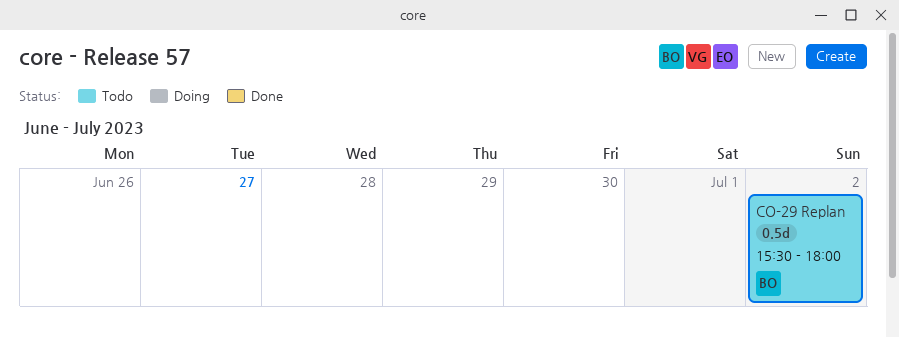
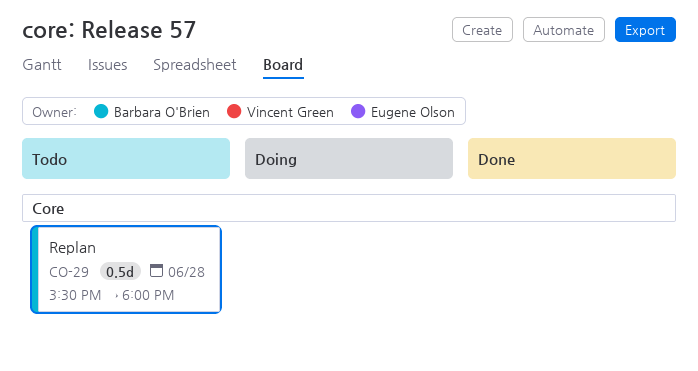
CO-29, day: Jul 2 -> Jun 28

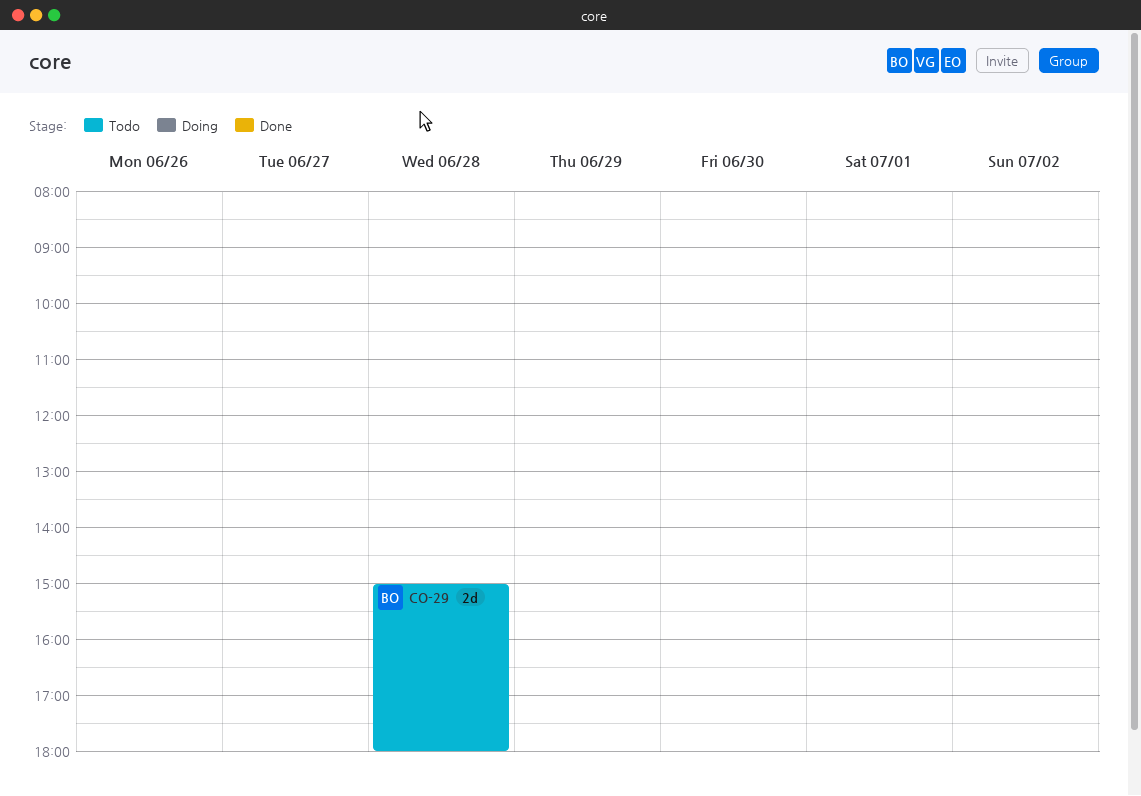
CO-29, estimate: 0.5d -> 2d
CO-29, begins: 15:30 -> 15:00

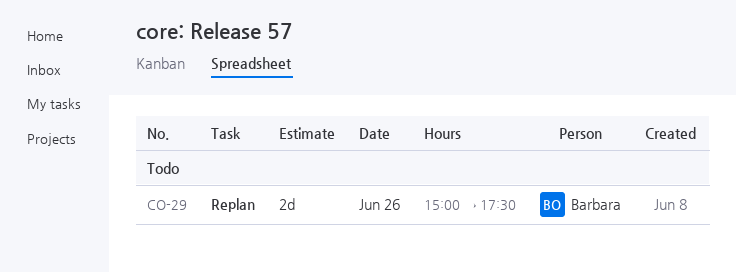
CO-29, day: Jun 28 -> Jun 26
CO-29, ends: 18:00 -> 17:30

